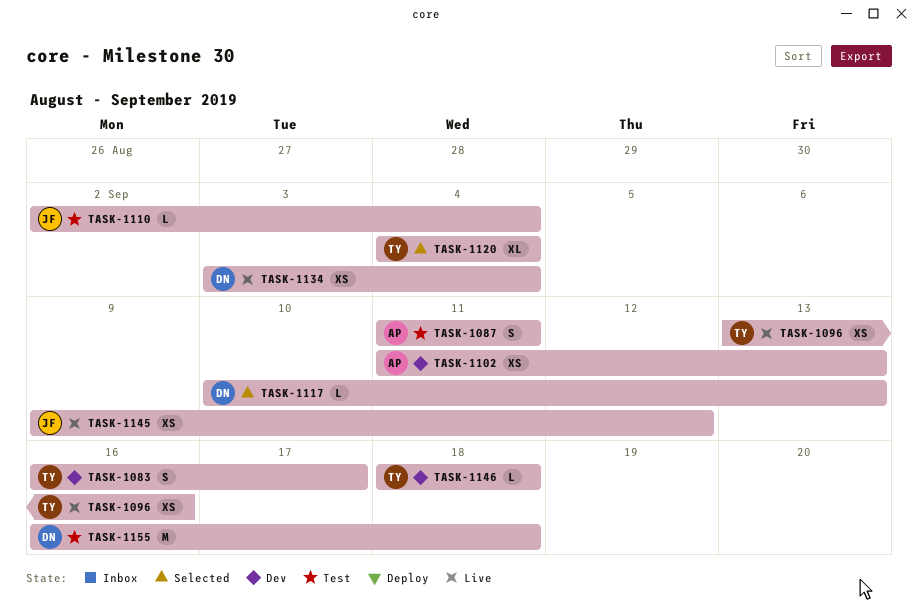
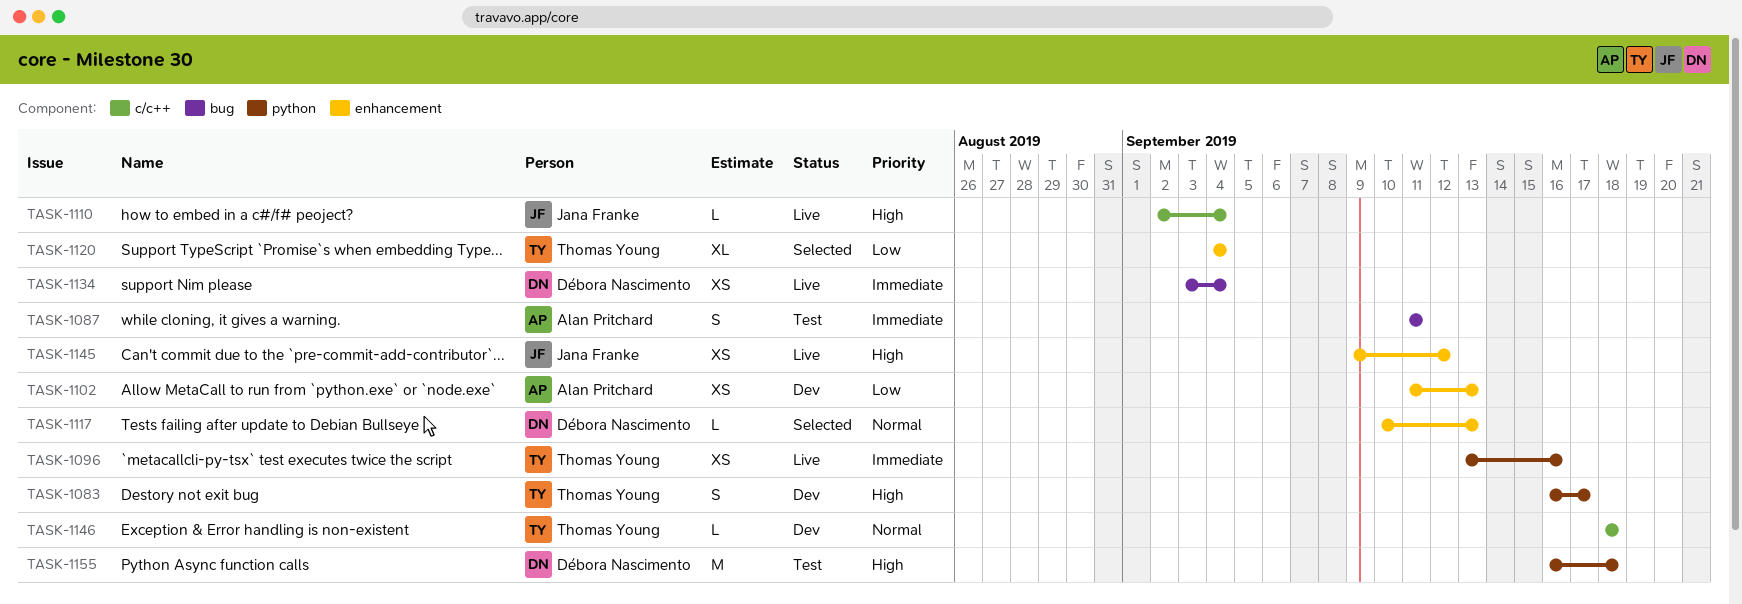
TASK-1110, status: Test -> Live

